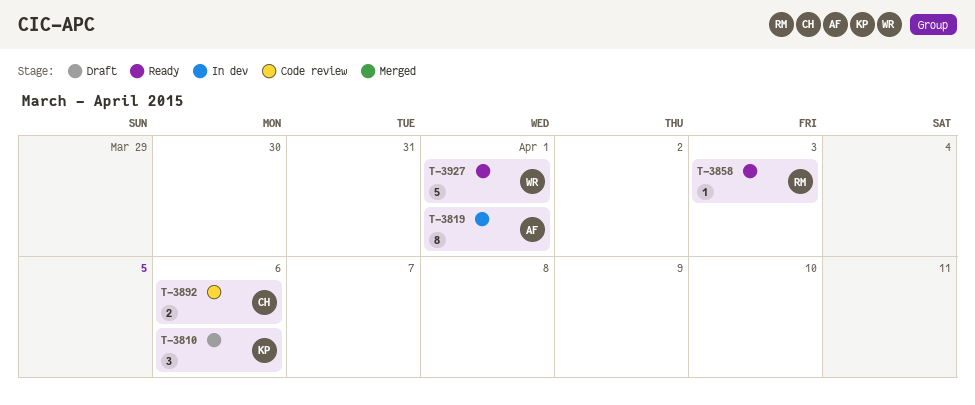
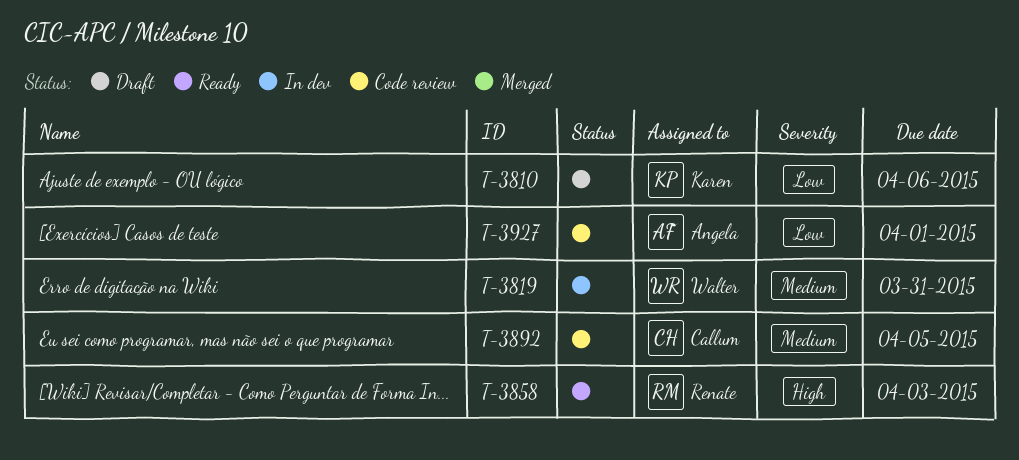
T-3819, owner: Angela -> Walter
T-3819, due: Apr 1 -> Mar 31
T-3892, due: Apr 6 -> Apr 5
T-3927, status: Ready -> Code review
T-3927, owner: Walter -> Angela

